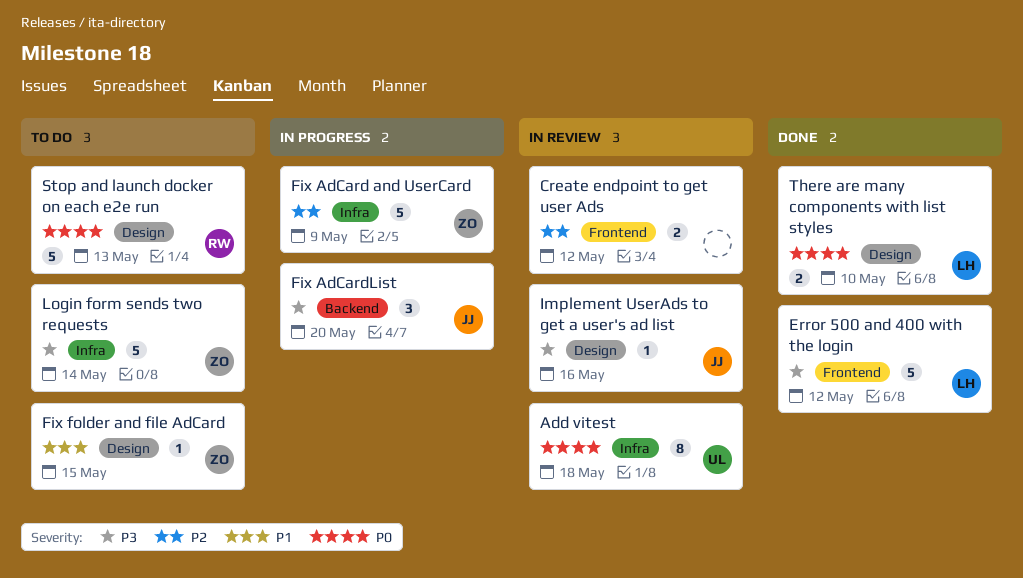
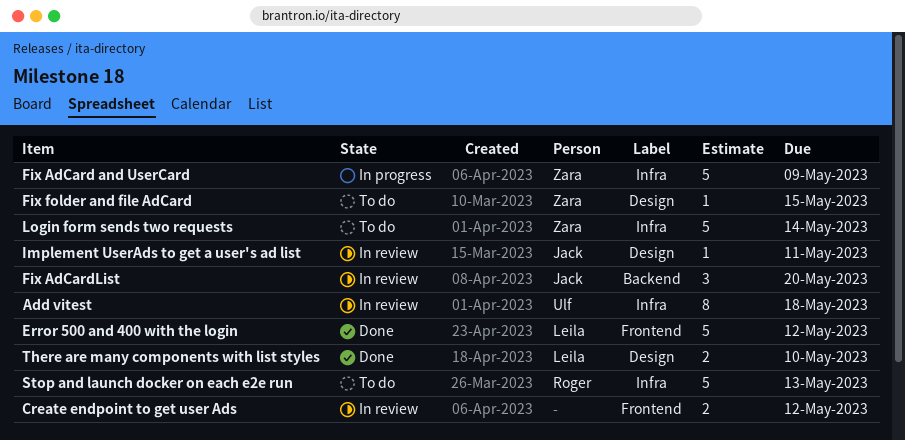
Fix AdCardList, status: In progress -> In review
Implement UserAds to get a user's ad list, due: May 16 -> May 11
Stop and launch docker on each e2e run, label: Design -> Infra

